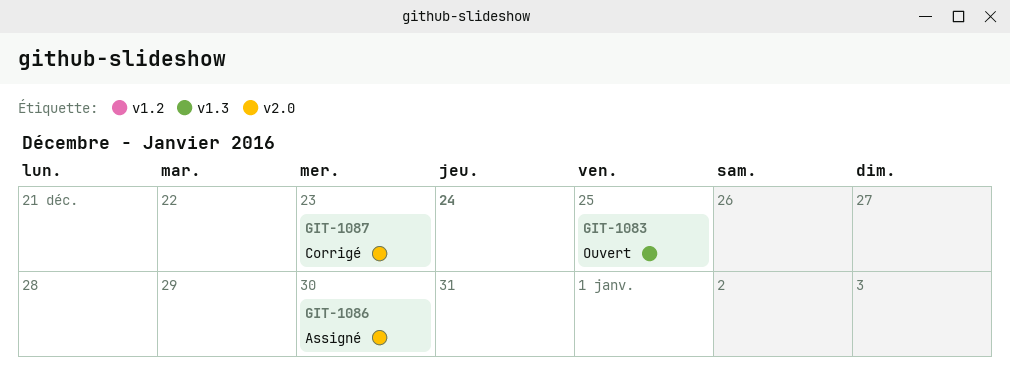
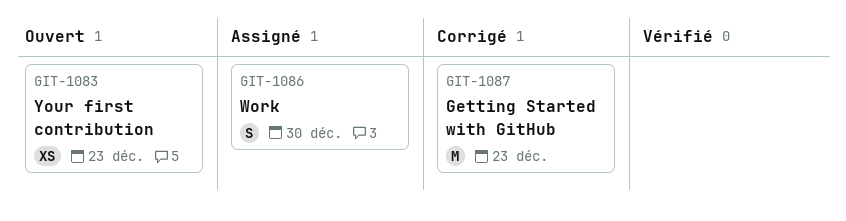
GIT-1083, due: Dec 25 -> Dec 23

